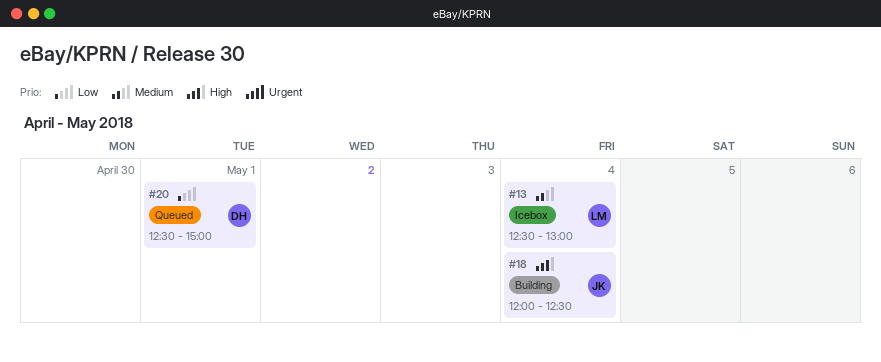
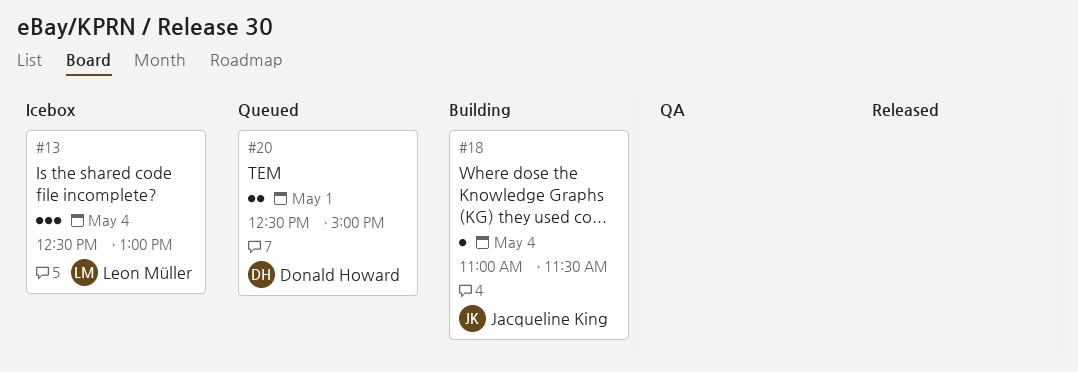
#18, begins: 12:00 -> 11:00
#18, ends: 12:30 -> 11:30

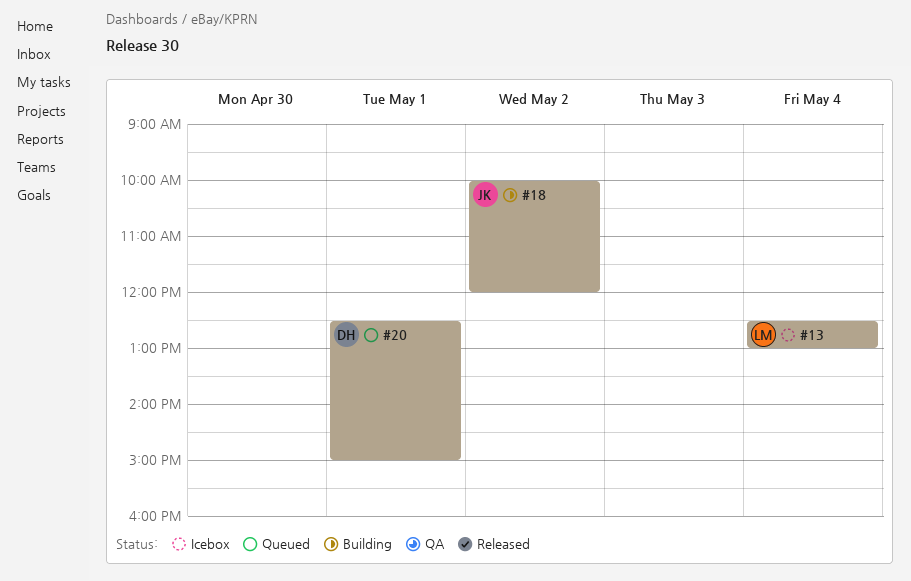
#18, day: May 4 -> May 2
#18, begins: 11:00 -> 10:00
#18, ends: 11:30 -> 12:00

